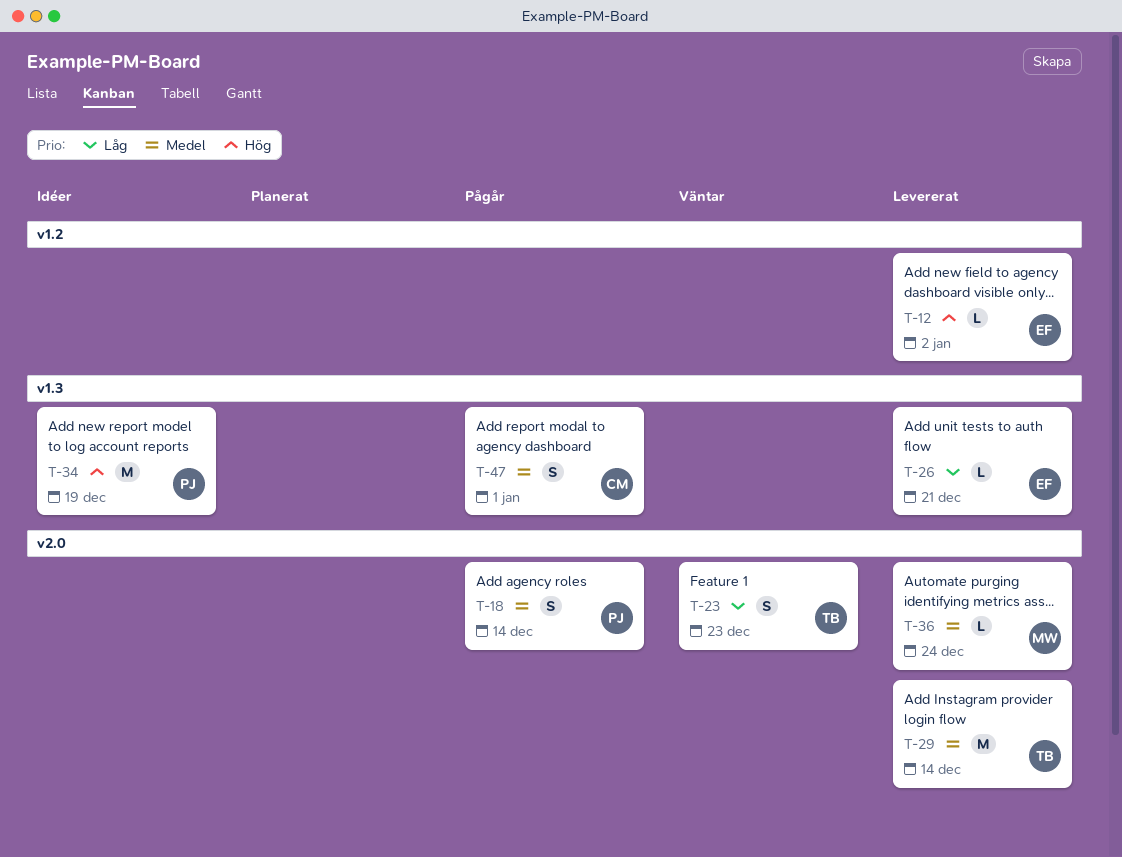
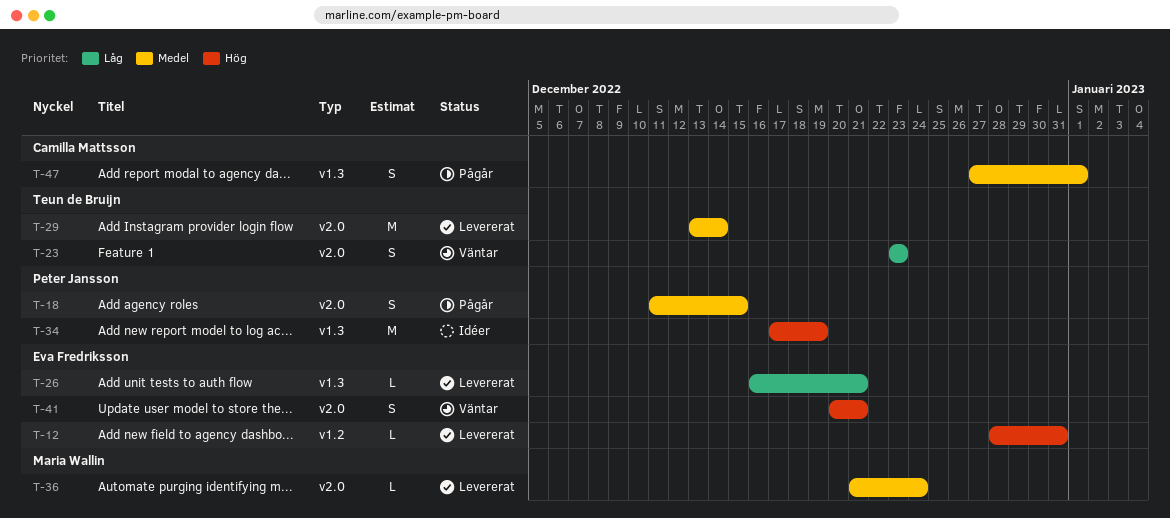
T-12, due: Jan 2 -> Dec 31
T-18, due: Dec 14 -> Dec 15
T-41: none -> present

